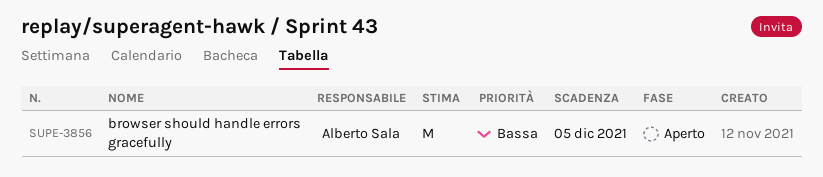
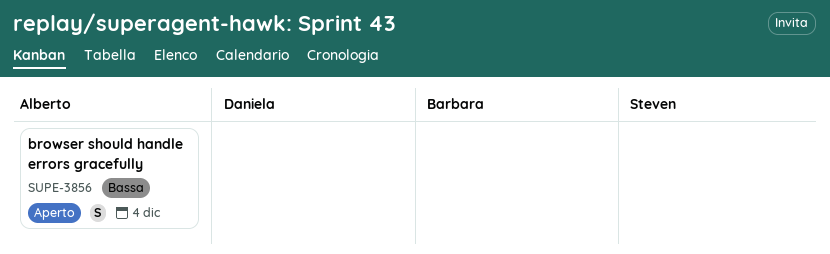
SUPE-3856, estimate: M -> S
SUPE-3856, due: Dec 5 -> Dec 4

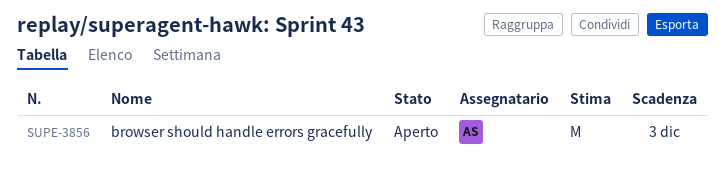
SUPE-3856, estimate: S -> M
SUPE-3856, due: Dec 4 -> Dec 3

